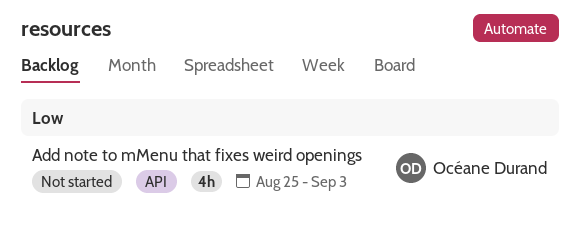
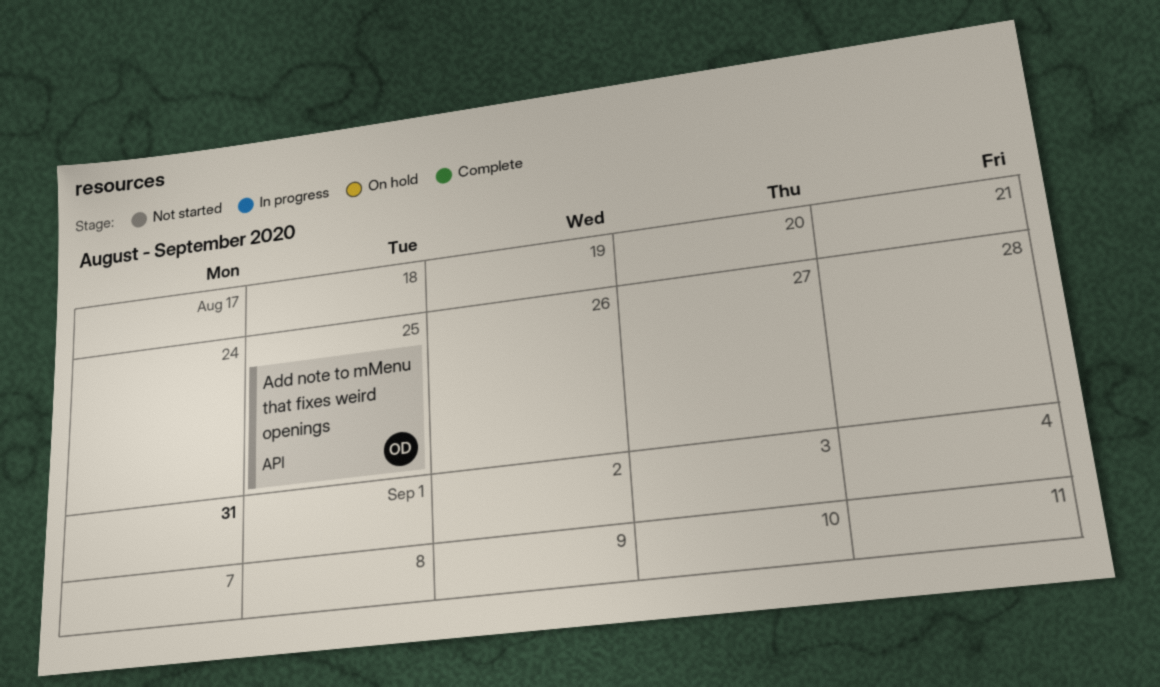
Add note to mMenu that fixes weird openings, due: Sep 3 -> Aug 25

